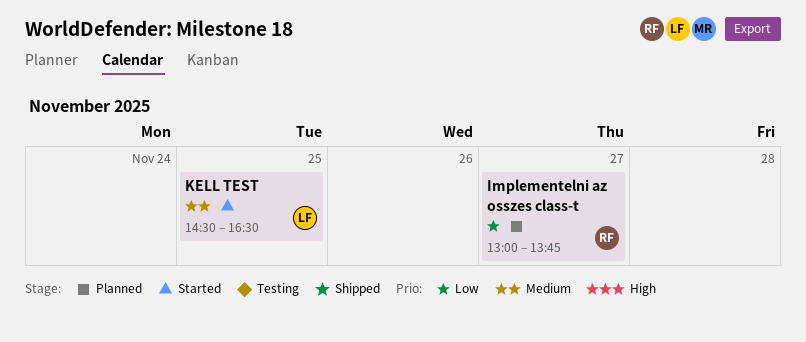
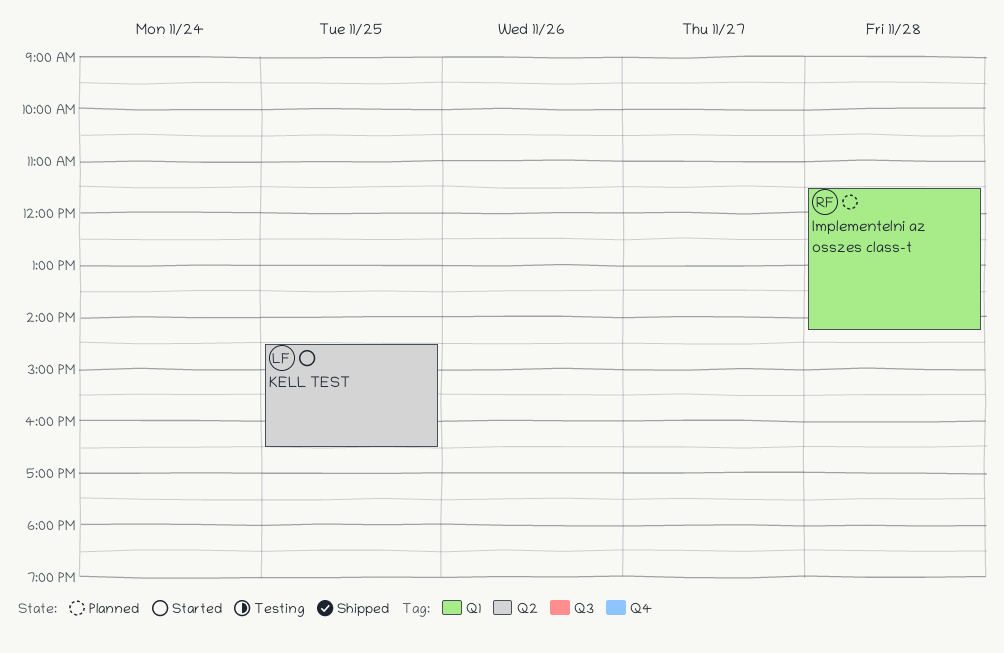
Implementelni az osszes class-t, day: Nov 27 -> Nov 28
Implementelni az osszes class-t, begins: 13:00 -> 11:30
Implementelni az osszes class-t, ends: 13:45 -> 14:15

